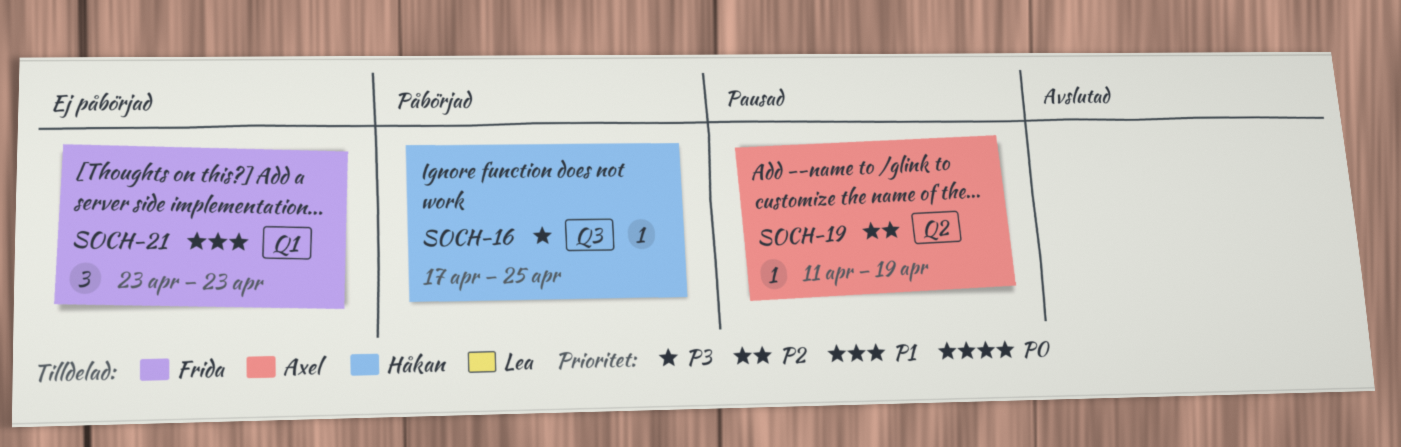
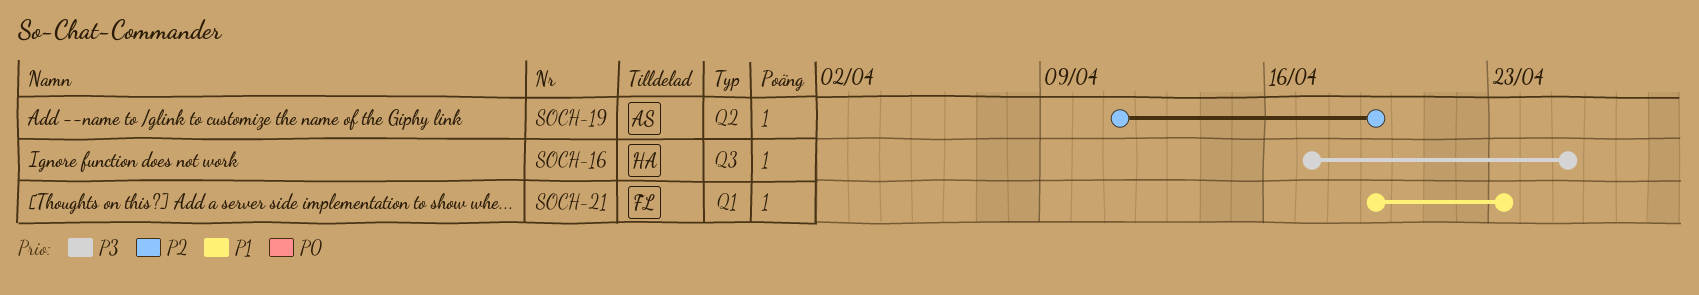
SOCH-21, estimate: 3 -> 1
SOCH-21, start: Apr 23 -> Apr 19

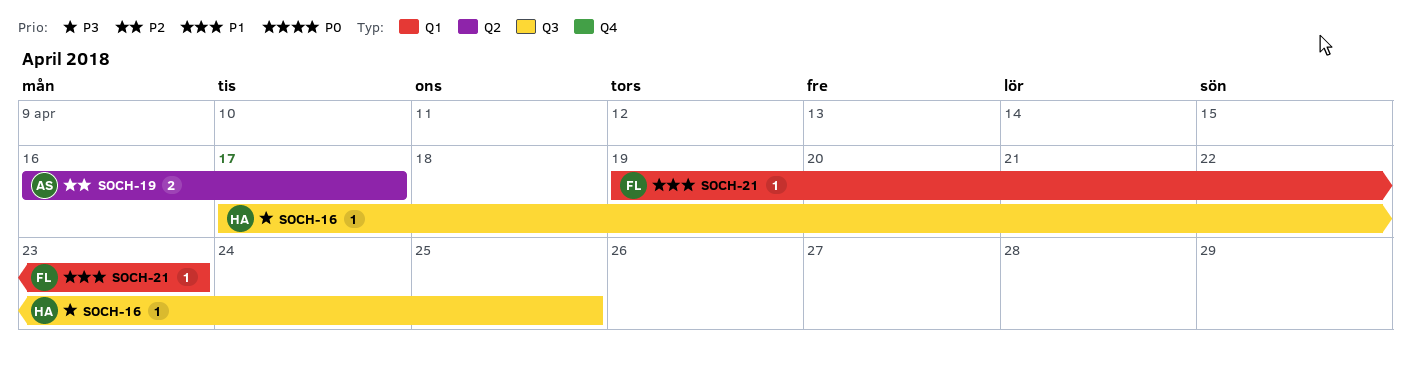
SOCH-19, estimate: 1 -> 2
SOCH-19, start: Apr 11 -> Apr 16
SOCH-19, due: Apr 19 -> Apr 17

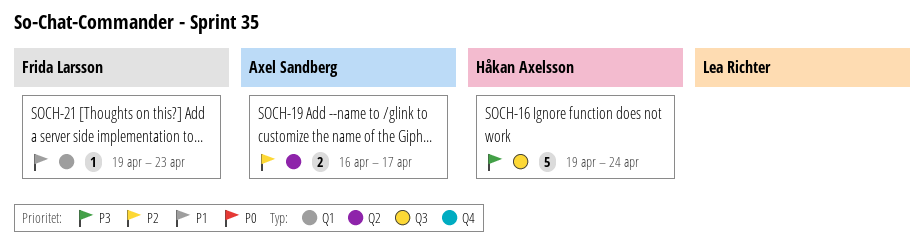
SOCH-16, estimate: 1 -> 5
SOCH-16, start: Apr 17 -> Apr 19
SOCH-16, due: Apr 25 -> Apr 24

